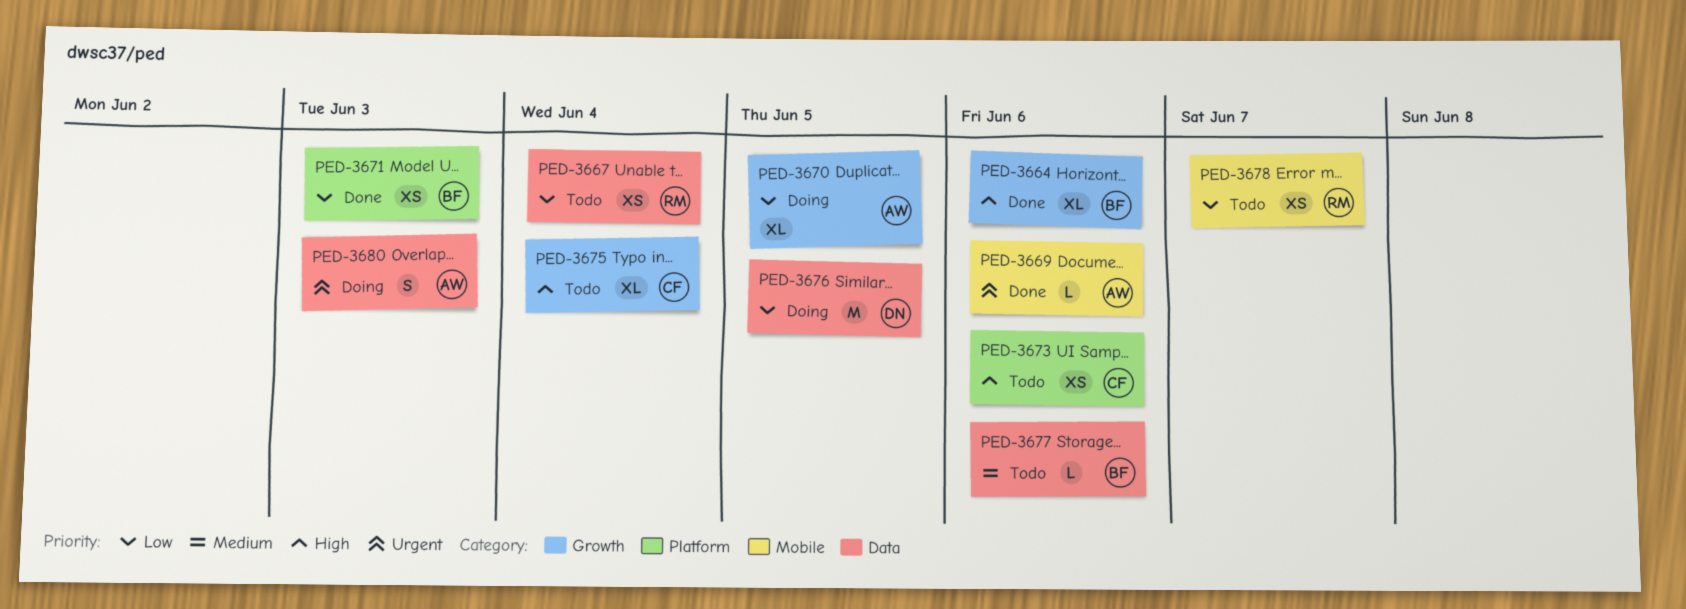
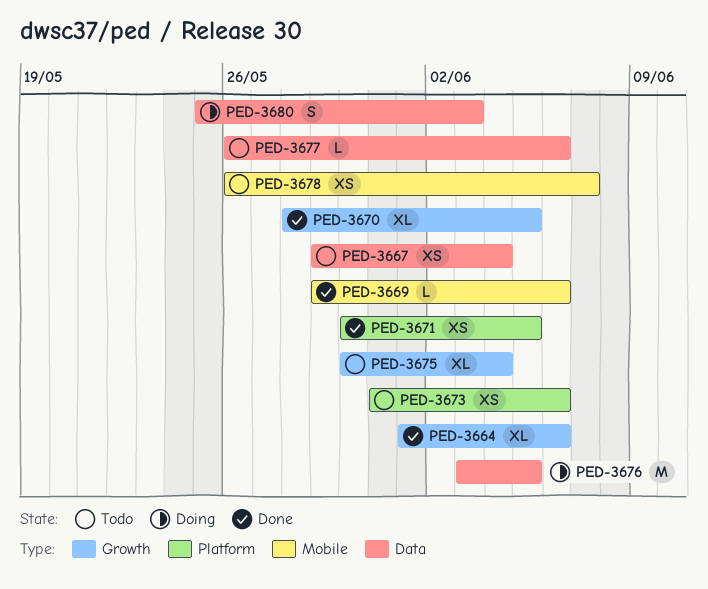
PED-3670, status: Doing -> Done
PED-3671, due: Jun 3 -> Jun 5

